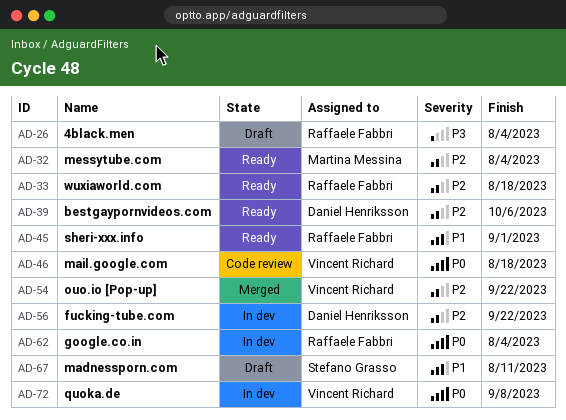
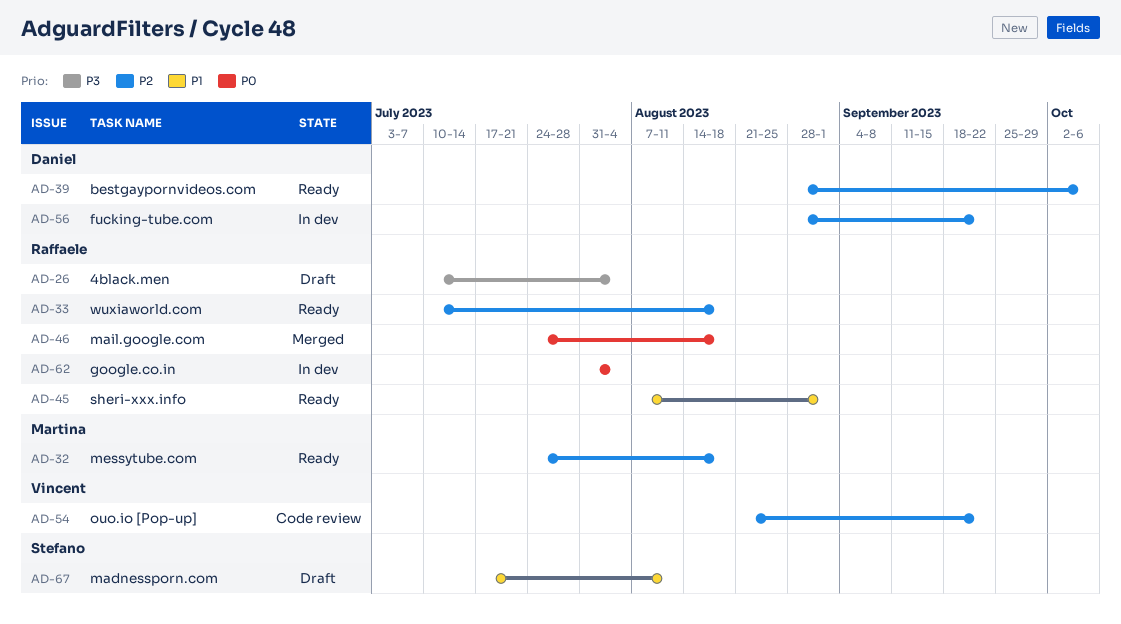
AD-32, due: Aug 4 -> Aug 18
AD-46, status: Code review -> Merged
AD-46, owner: Vincent Richard -> Raffaele Fabbri
AD-54, status: Merged -> Code review
AD-72: present -> none

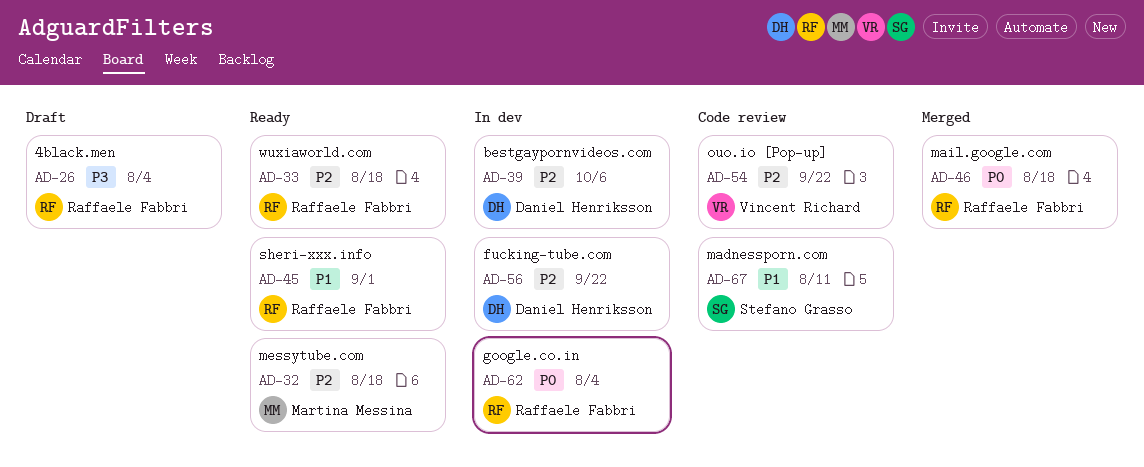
AD-39, status: Ready -> In dev
AD-67, status: Draft -> Code review

